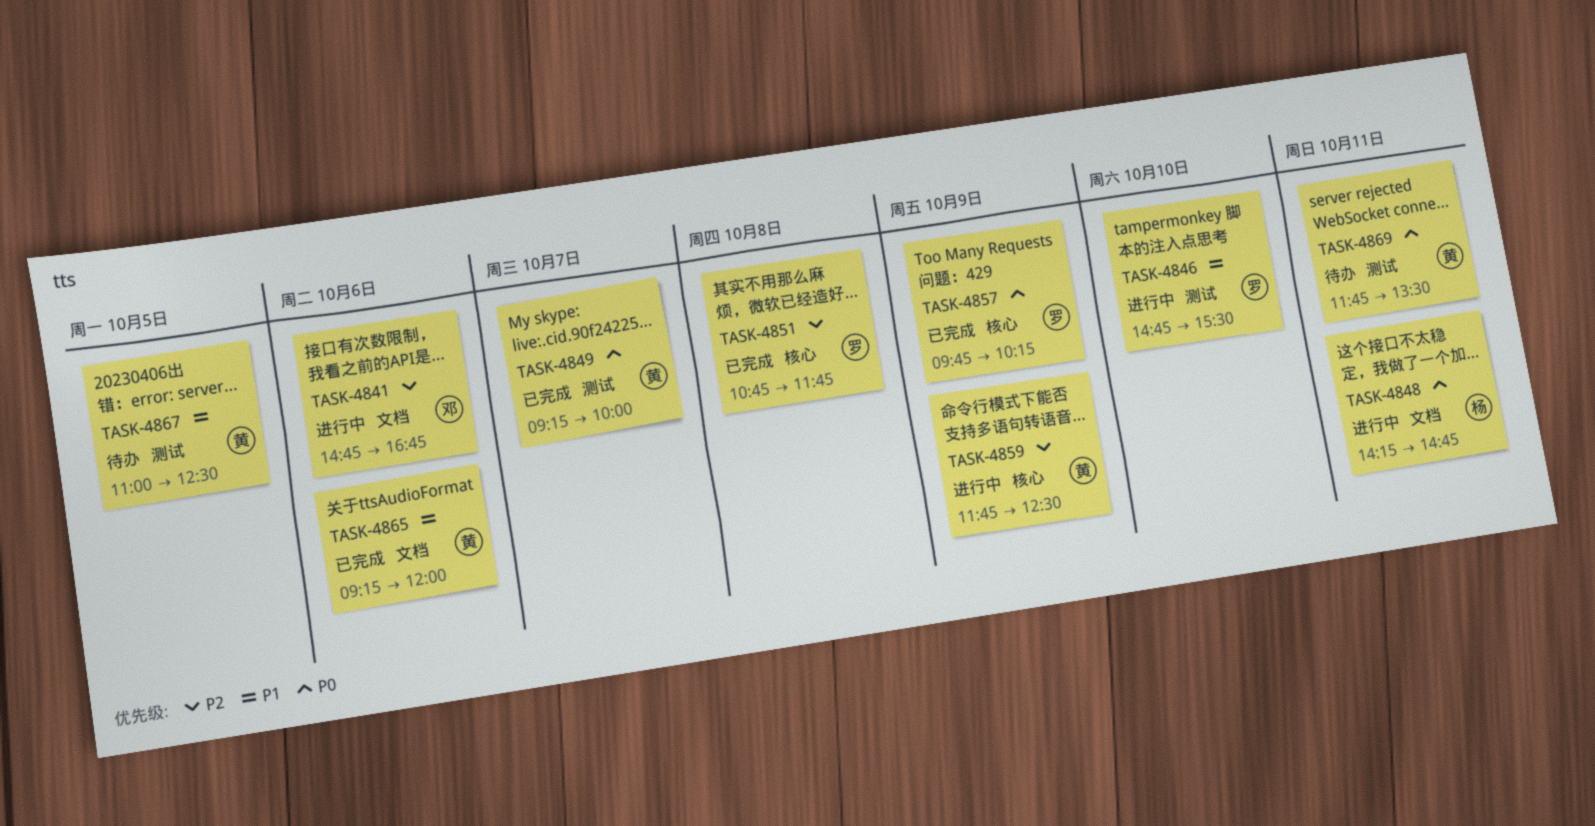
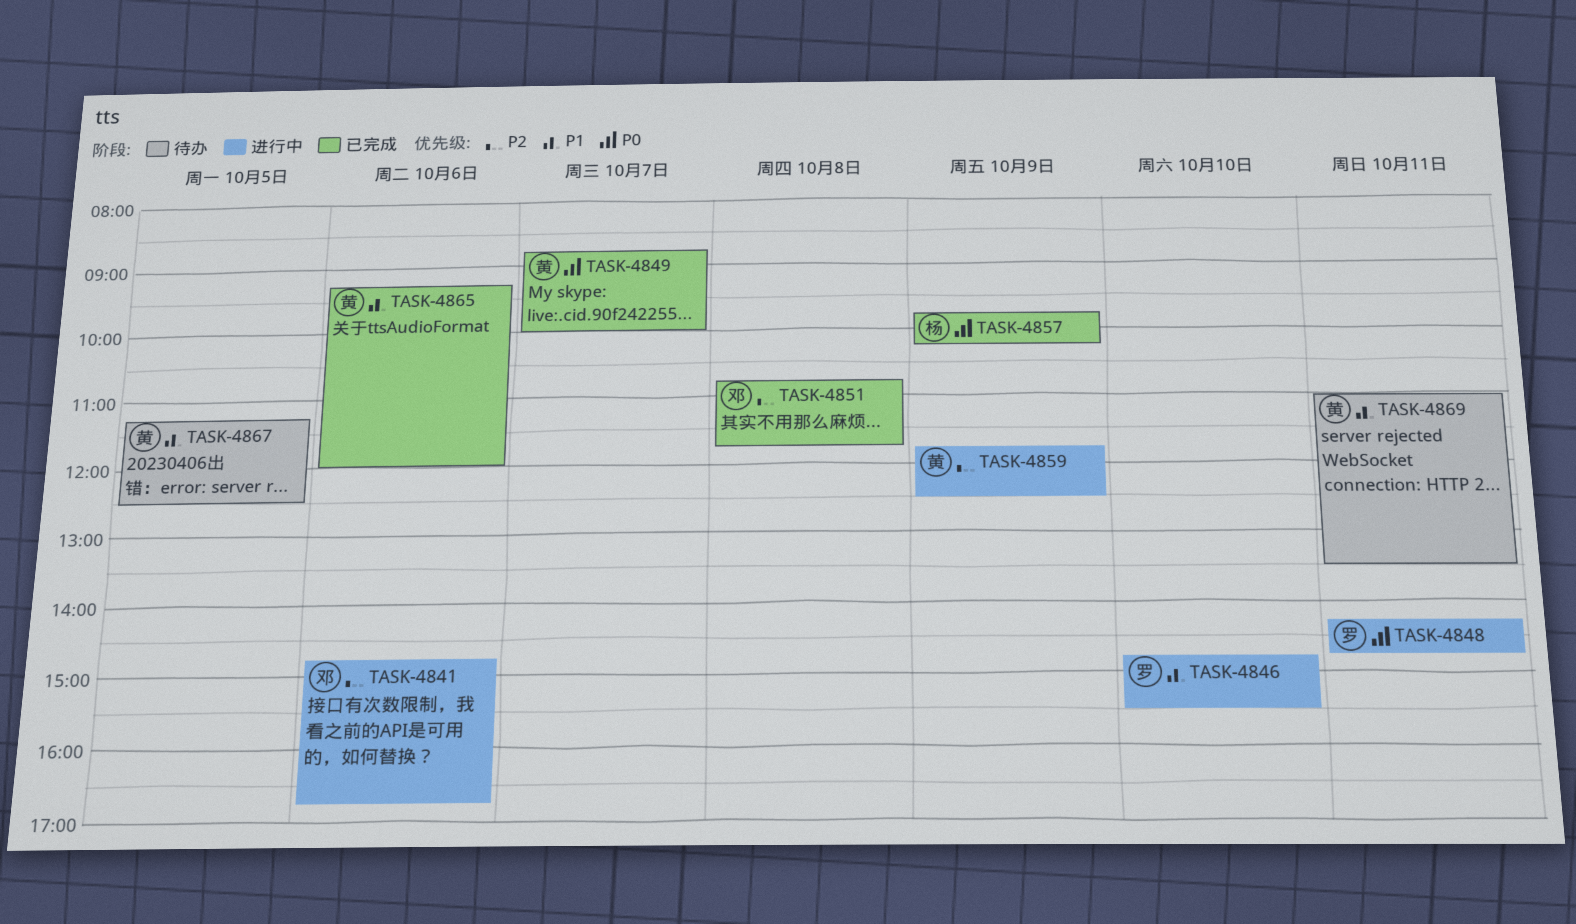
TASK-4848, owner: 杨 -> 罗
TASK-4849, begins: 09:15 -> 08:45
TASK-4851, owner: 罗 -> 邓
TASK-4857, owner: 罗 -> 杨
TASK-4867, begins: 11:00 -> 11:15
TASK-4869, priority: P0 -> P1
TASK-4869, begins: 11:45 -> 11:00

